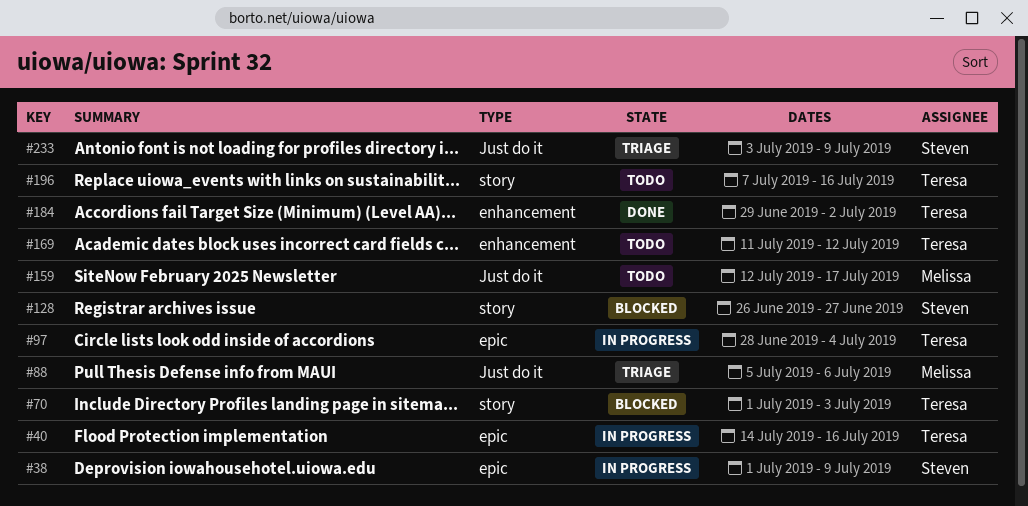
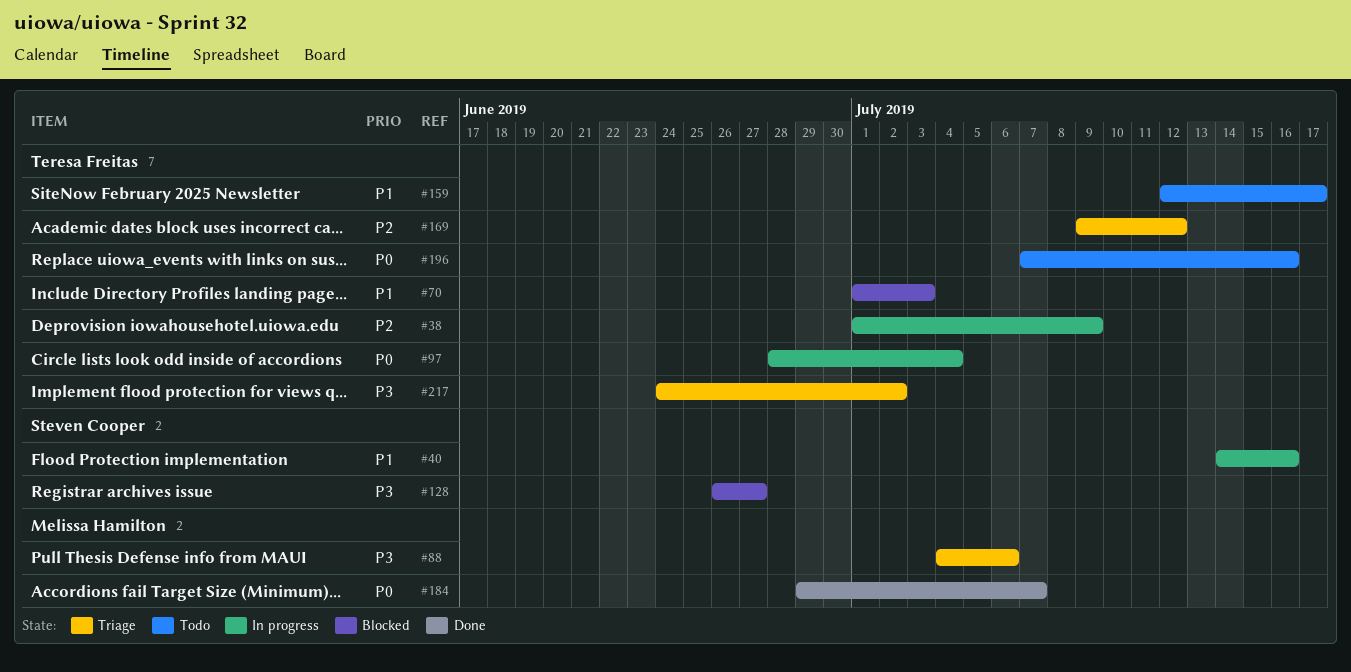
#38, owner: Steven Cooper -> Teresa Freitas
#40, owner: Teresa Freitas -> Steven Cooper
#88, start: Jul 5 -> Jul 4
#159, owner: Melissa Hamilton -> Teresa Freitas
#169, status: Todo -> Triage
#169, start: Jul 11 -> Jul 9
#184, owner: Teresa Freitas -> Melissa Hamilton
#184, due: Jul 2 -> Jul 7
#217: none -> present
#233: present -> none

